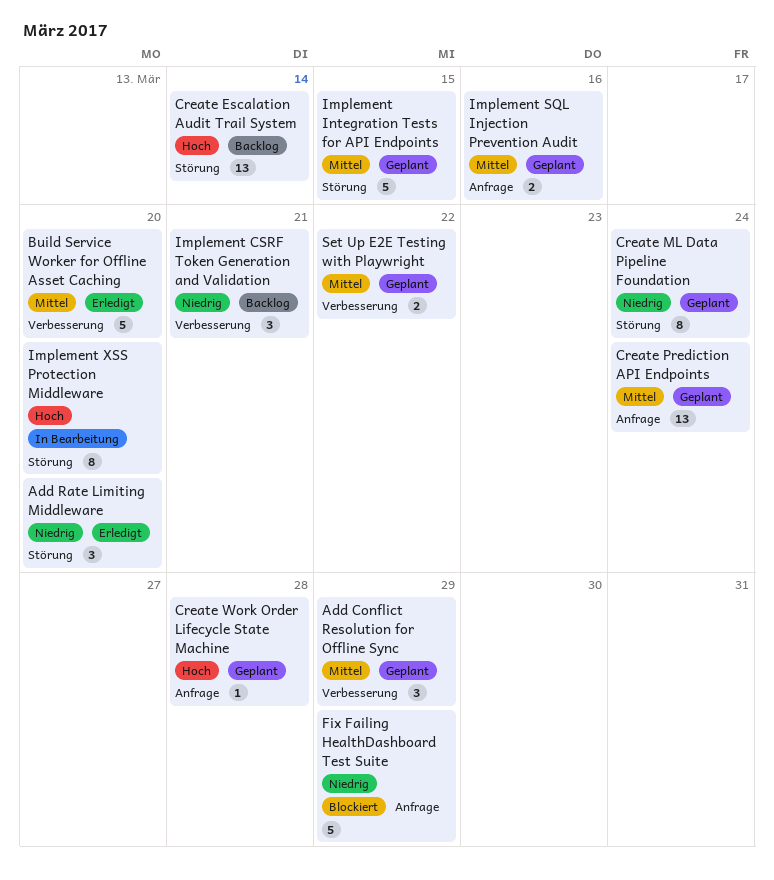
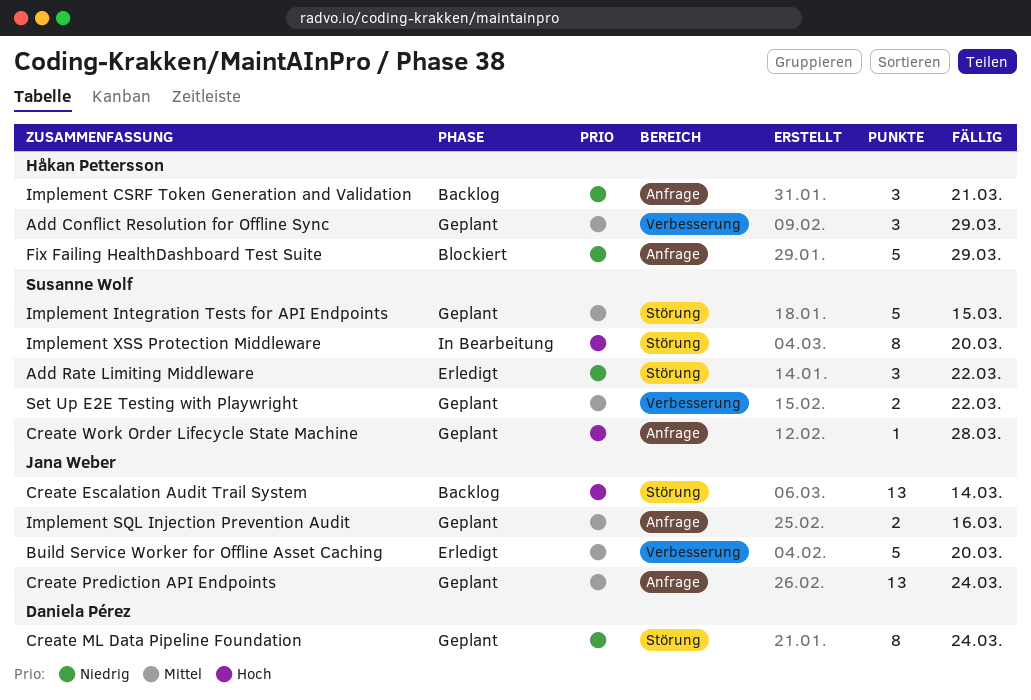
Add Rate Limiting Middleware, due: Mar 20 -> Mar 22
Implement CSRF Token Generation and Validation, label: Verbesserung -> Anfrage

